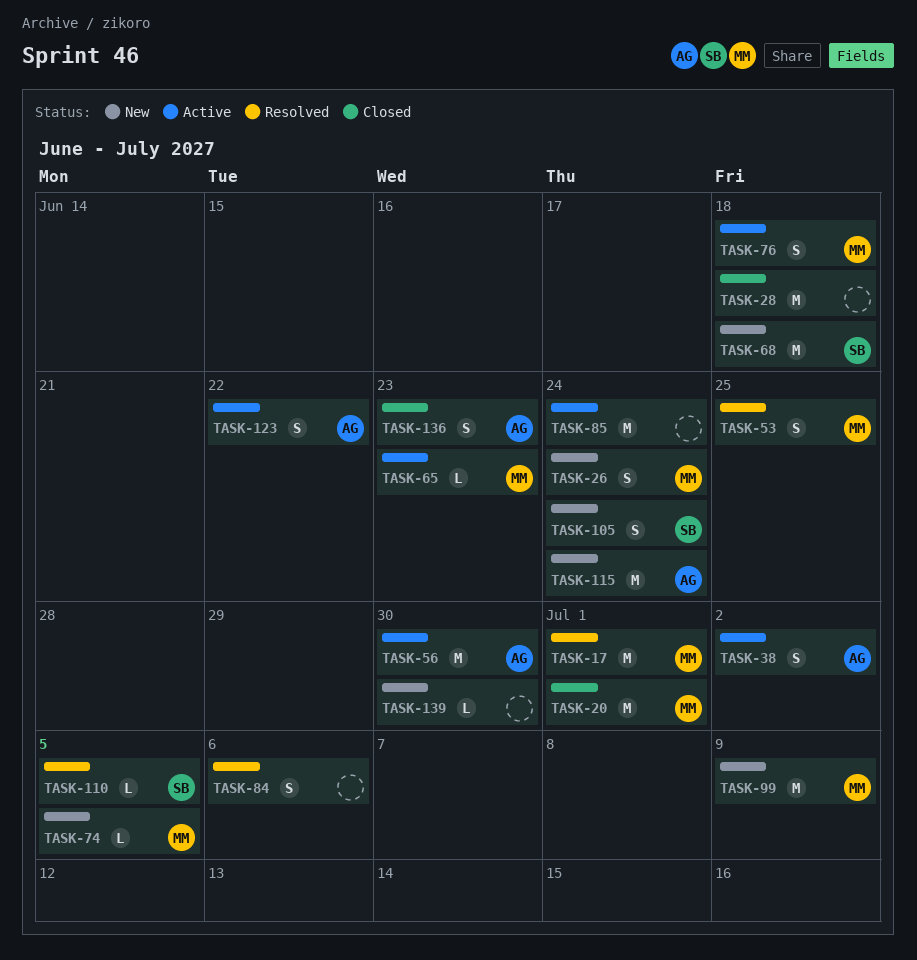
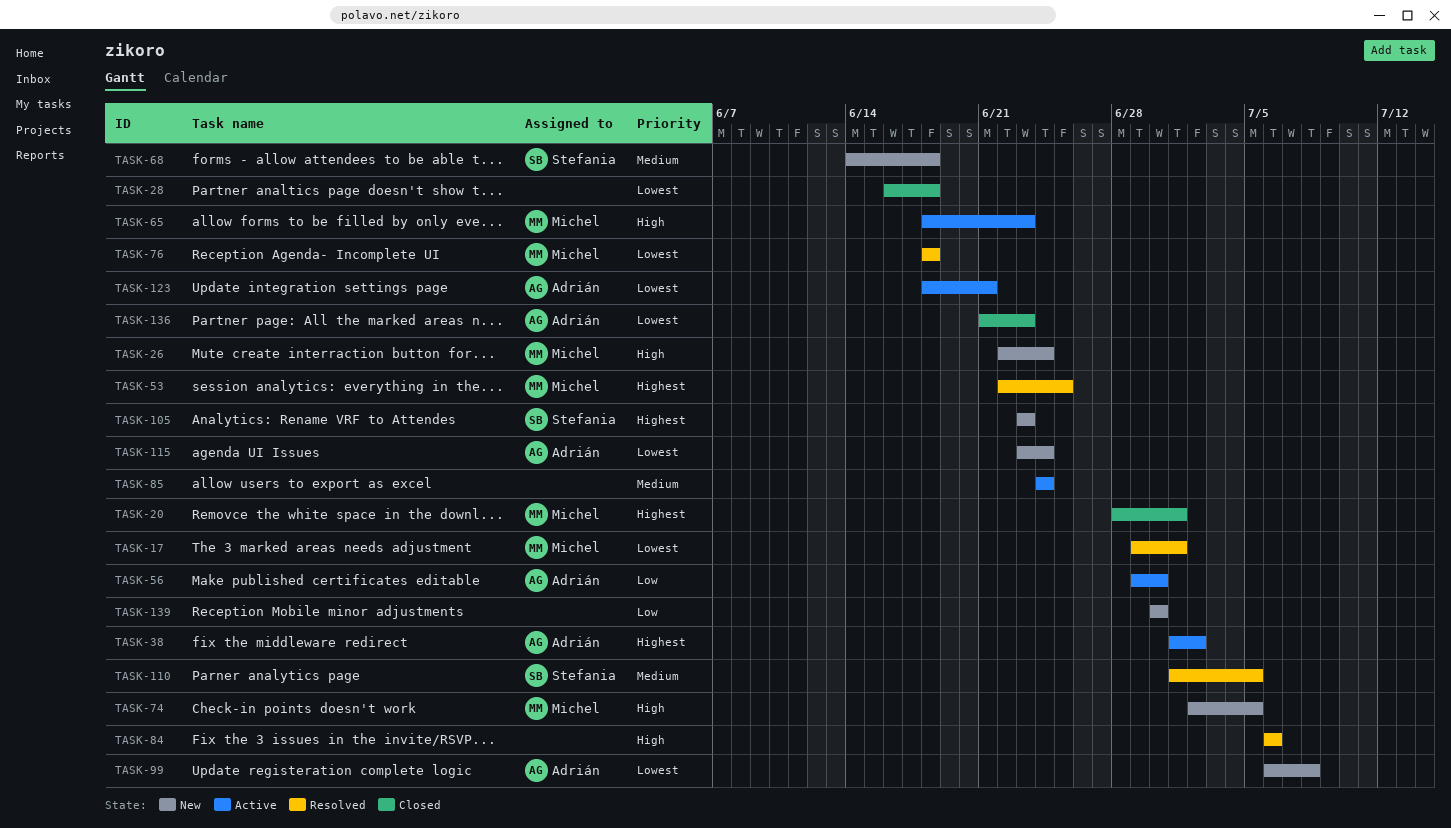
TASK-76, status: Active -> Resolved
TASK-99, owner: Michel -> Adrián
TASK-99, due: Jul 9 -> Jul 8
TASK-105, due: Jun 24 -> Jun 23
TASK-123, due: Jun 22 -> Jun 21

